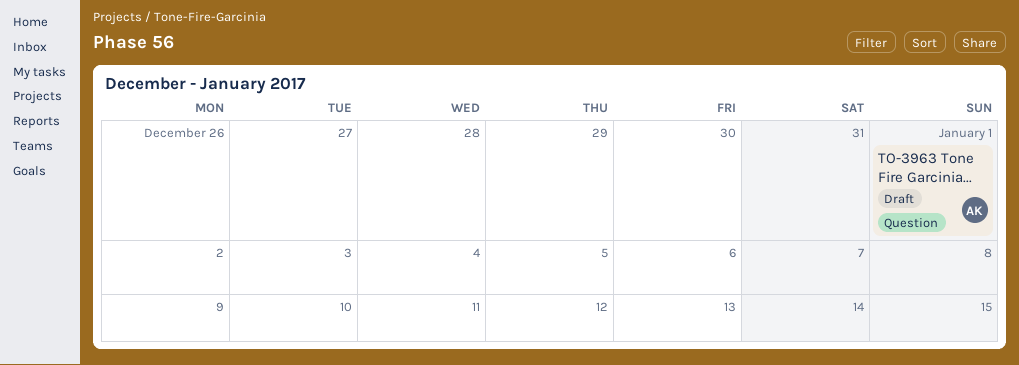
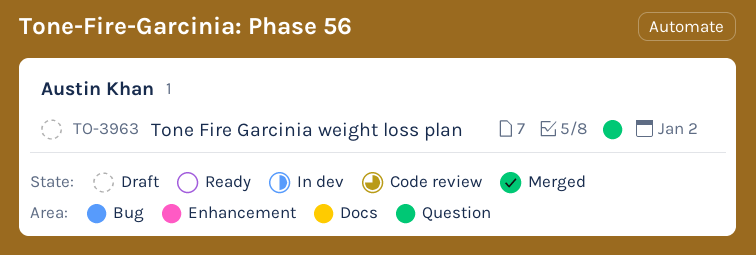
TO-3963, due: Jan 1 -> Jan 2

